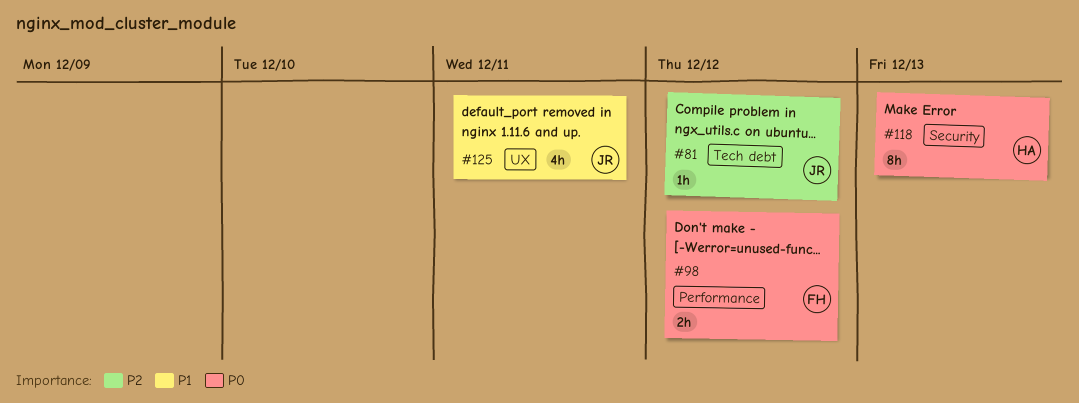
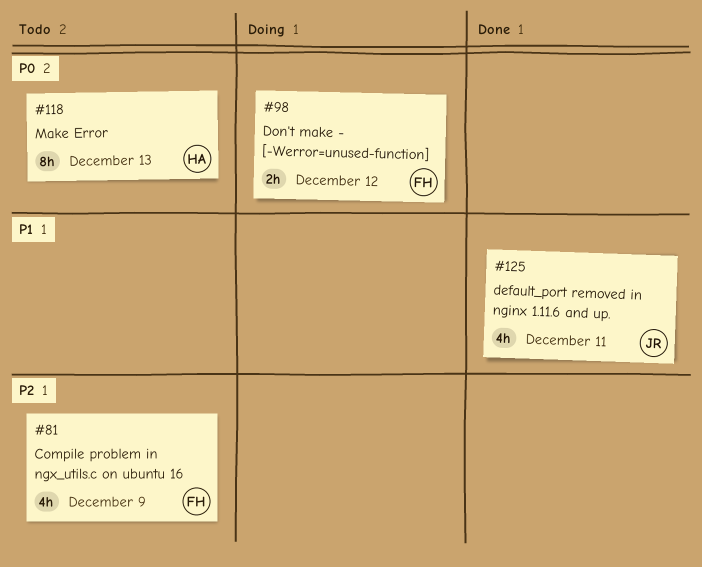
#81, owner: JR -> FH
#81, estimate: 1h -> 4h
#81, due: Dec 12 -> Dec 9

